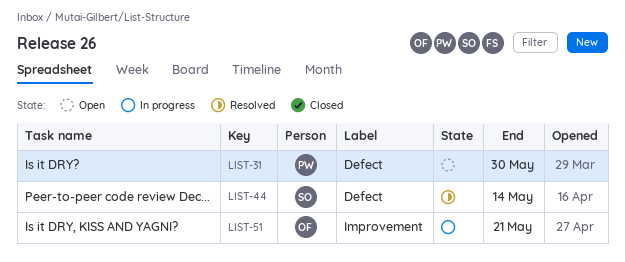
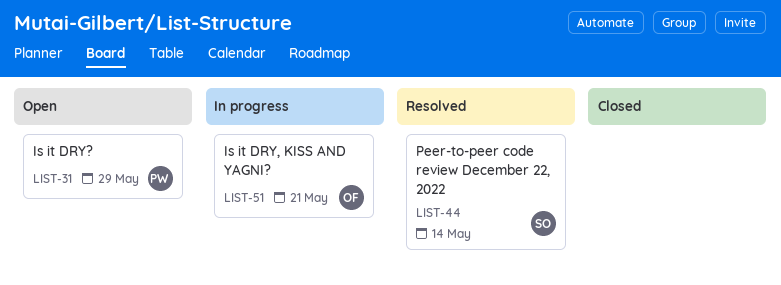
LIST-31, due: May 30 -> May 29

